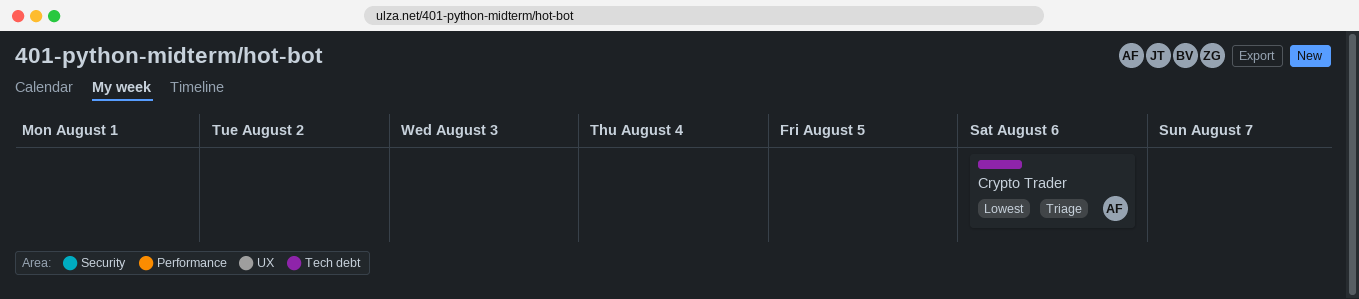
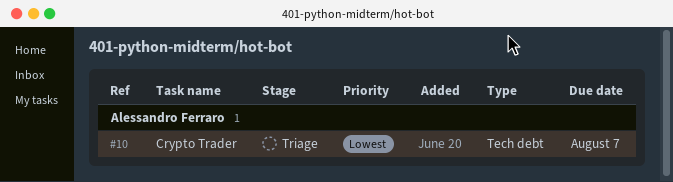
Crypto Trader, due: Aug 6 -> Aug 7

